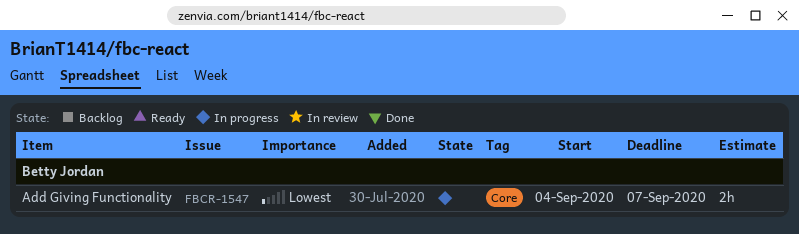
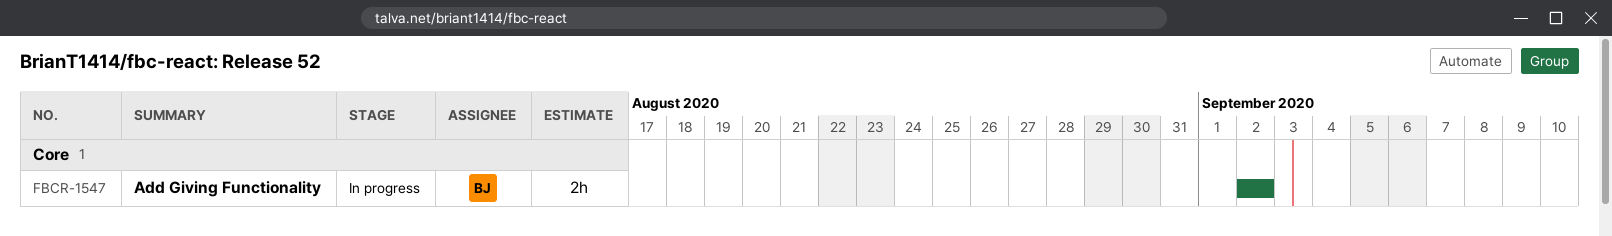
FBCR-1547, start: Sep 4 -> Sep 2
FBCR-1547, due: Sep 7 -> Sep 2

